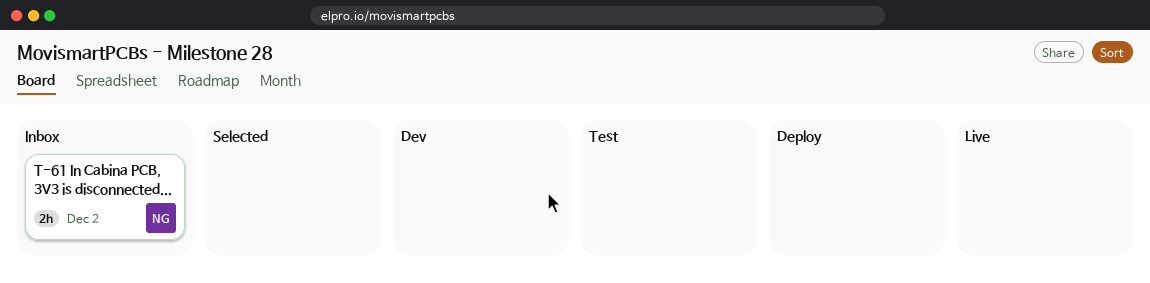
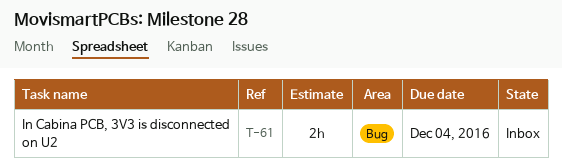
T-61, due: Dec 2 -> Dec 4

